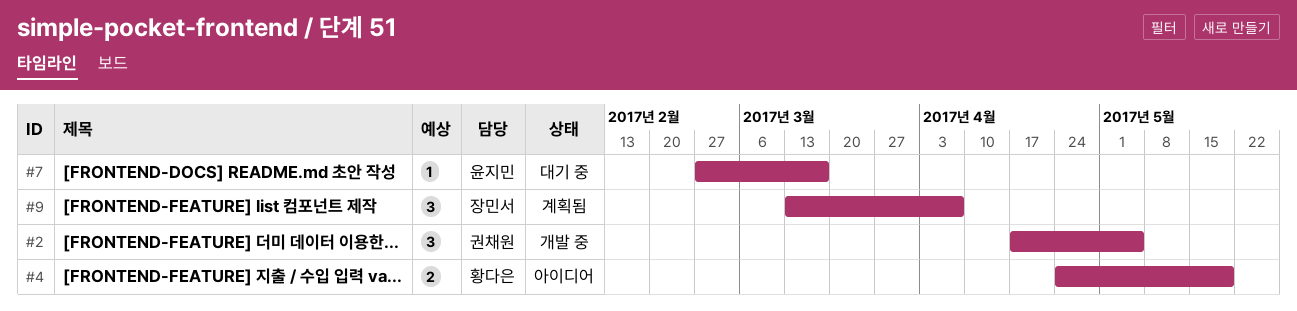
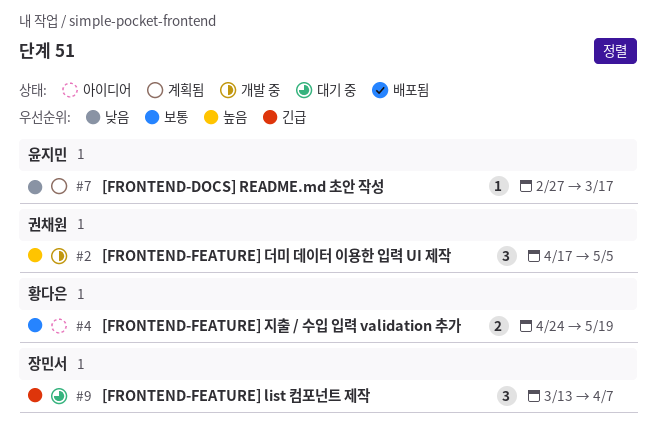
#7, status: 대기 중 -> 계획됨
#9, status: 계획됨 -> 대기 중

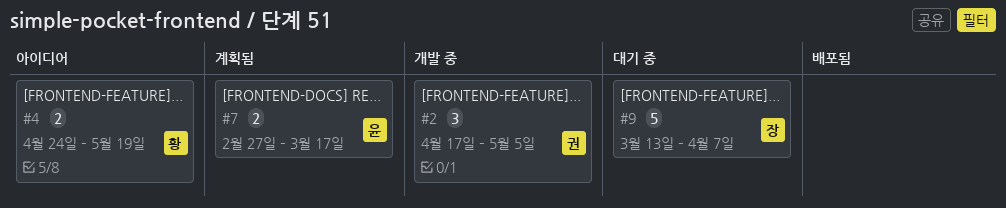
#7, estimate: 1 -> 2
#9, estimate: 3 -> 5

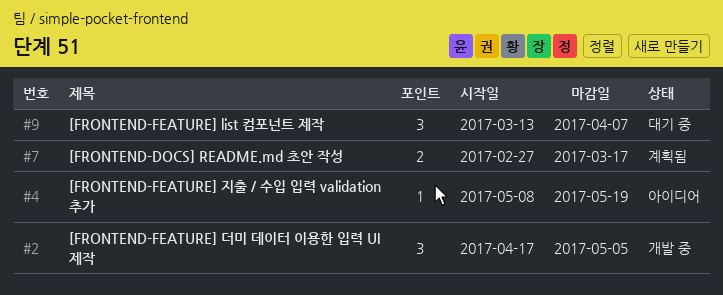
#4, estimate: 2 -> 1
#4, start: Apr 24 -> May 8
#9, estimate: 5 -> 3

